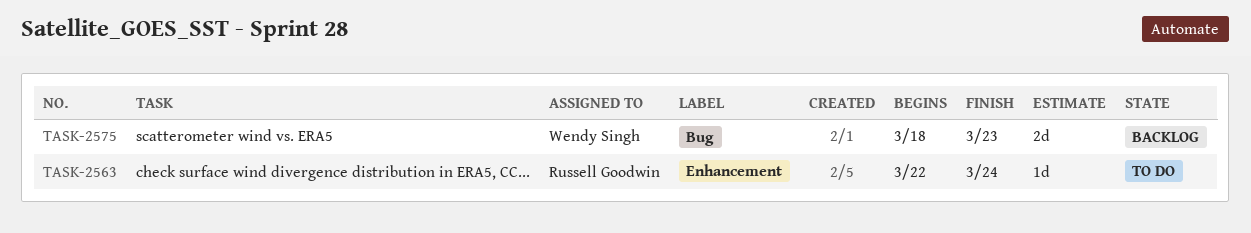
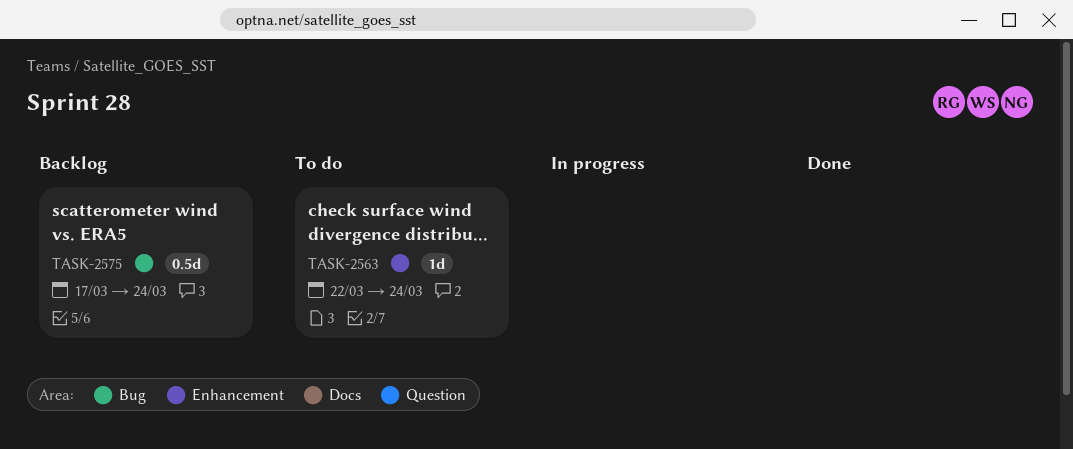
TASK-2575, estimate: 2d -> 0.5d
TASK-2575, start: Mar 18 -> Mar 17
TASK-2575, due: Mar 23 -> Mar 24

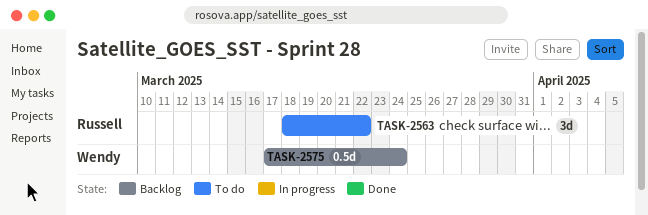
TASK-2563, estimate: 1d -> 3d
TASK-2563, start: Mar 22 -> Mar 18
TASK-2563, due: Mar 24 -> Mar 22

